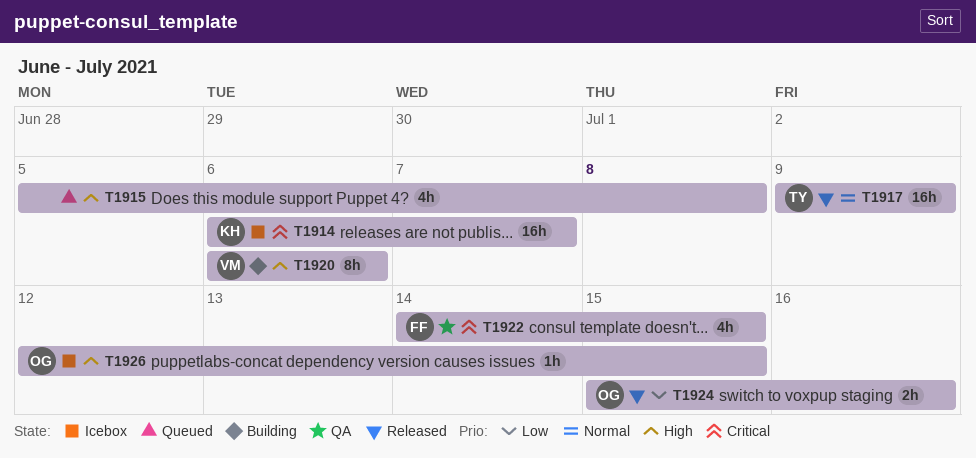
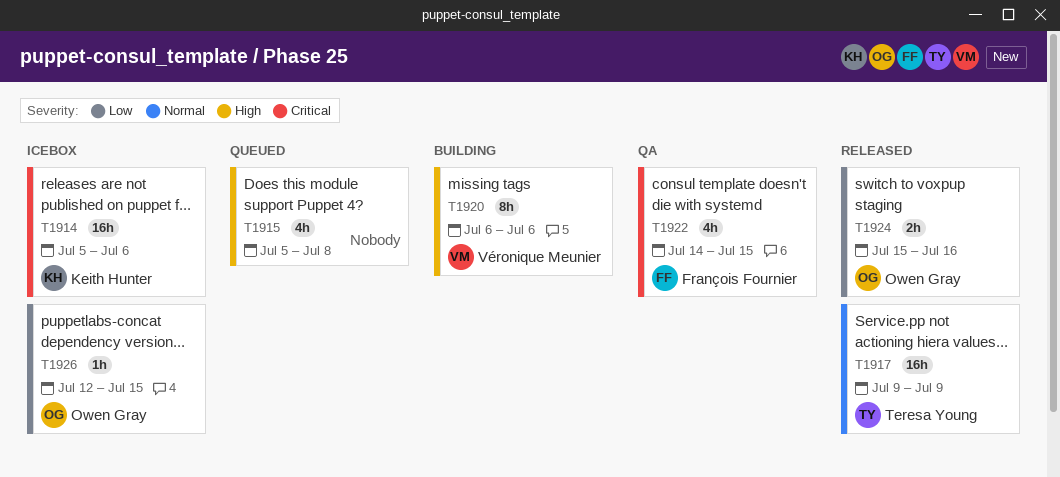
T1914, start: Jul 6 -> Jul 5
T1914, due: Jul 7 -> Jul 6
T1926, priority: High -> Low

